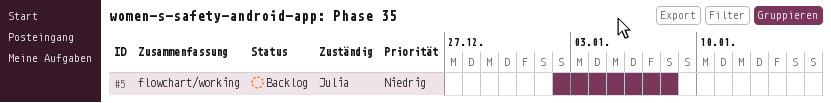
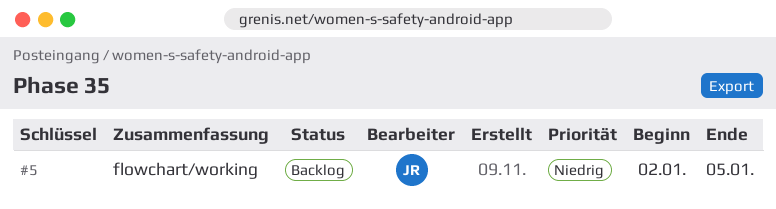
#5, due: Jan 8 -> Jan 5

